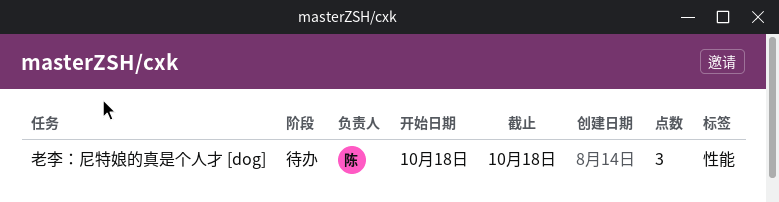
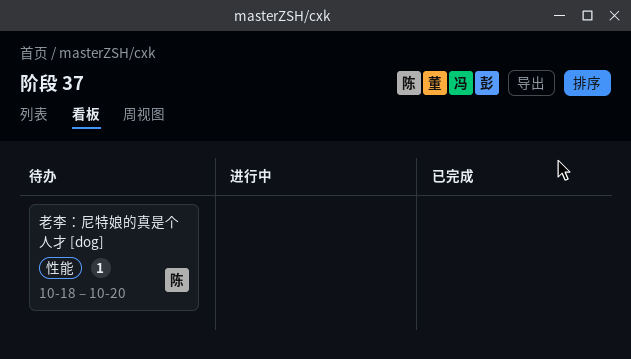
老李：尼特娘的真是个人才 [dog], estimate: 3 -> 1
老李：尼特娘的真是个人才 [dog], due: Oct 18 -> Oct 20

